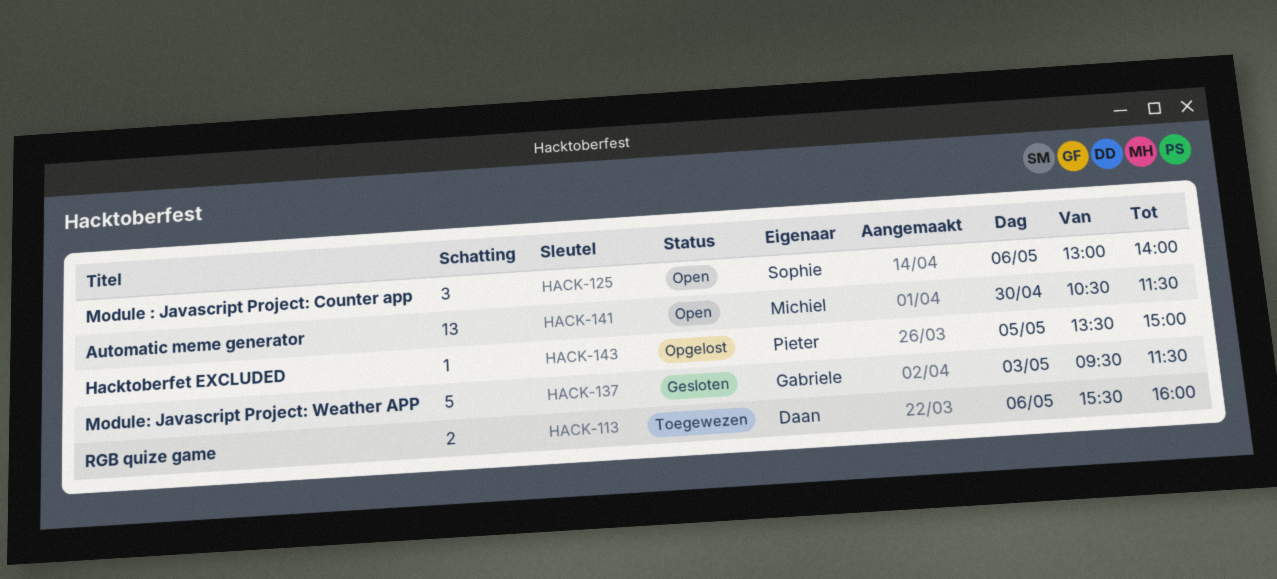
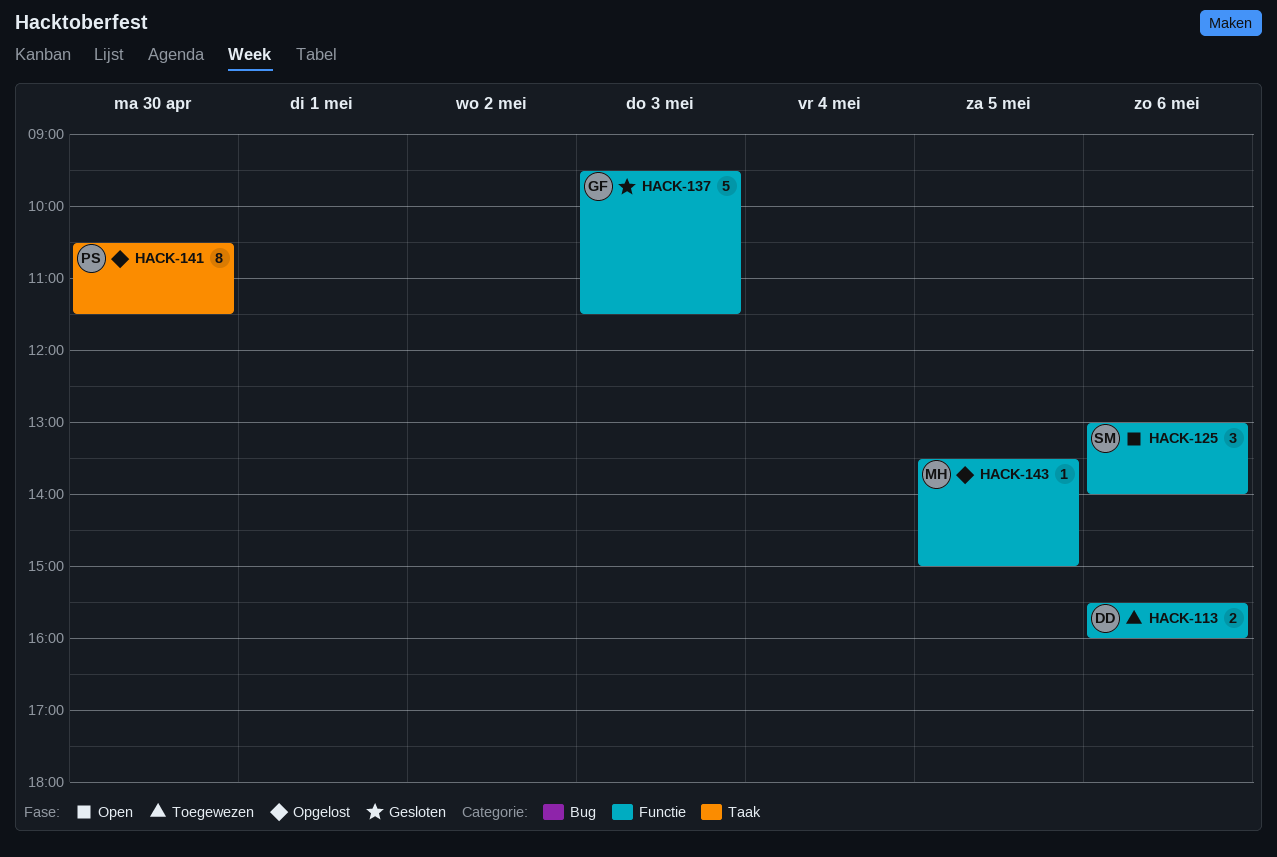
HACK-141, status: Open -> Opgelost
HACK-141, owner: Michiel -> Pieter
HACK-141, estimate: 13 -> 8
HACK-143, owner: Pieter -> Michiel

